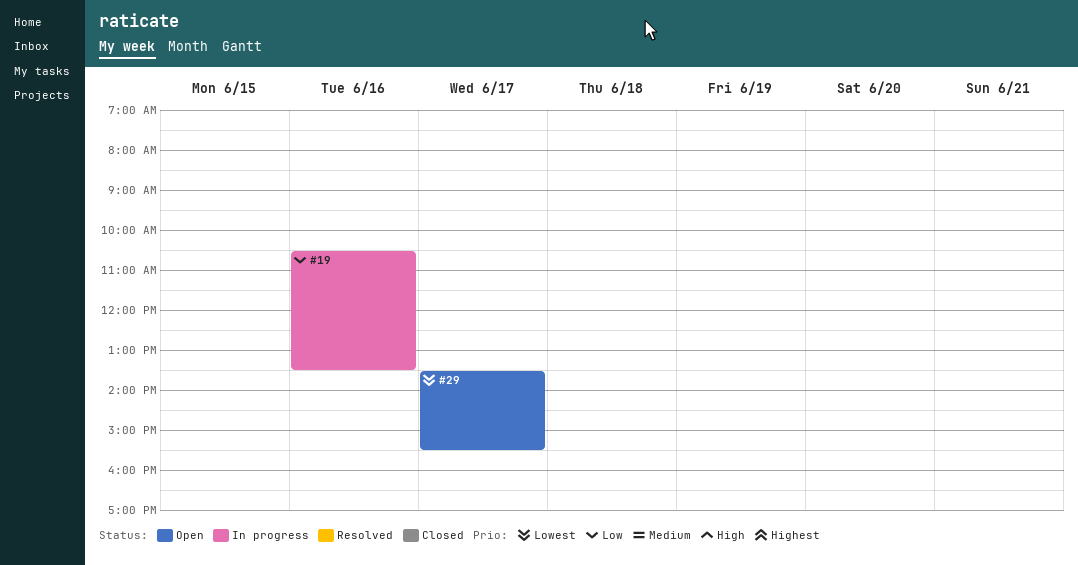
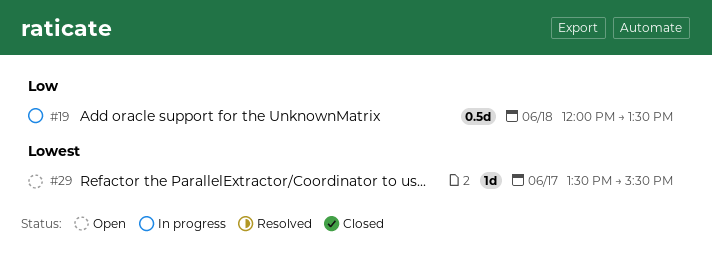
#19, day: Jun 16 -> Jun 18
#19, begins: 10:30 -> 12:00

